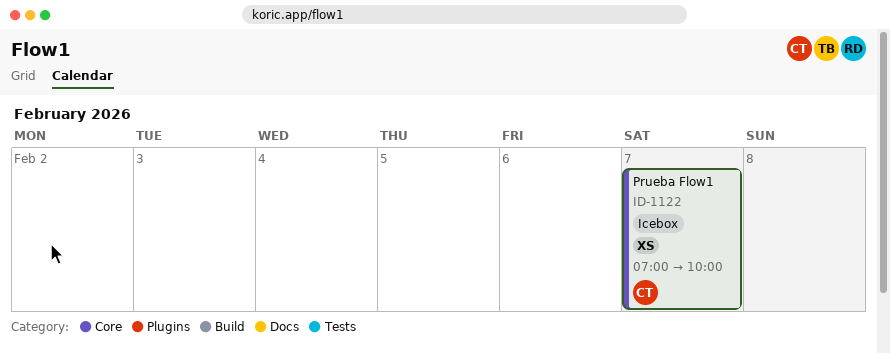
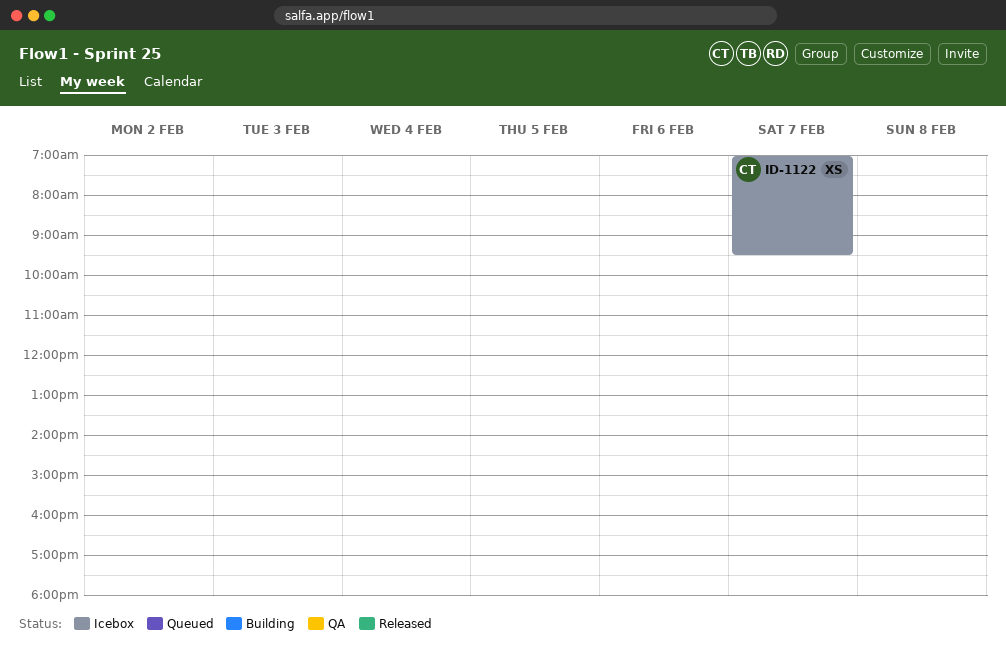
ID-1122, ends: 10:00 -> 09:30

